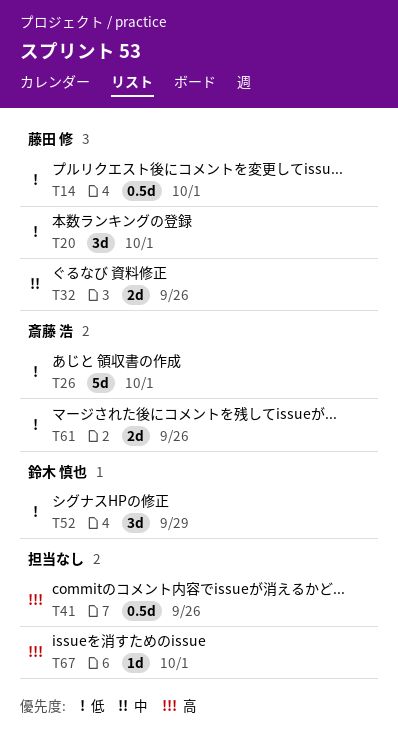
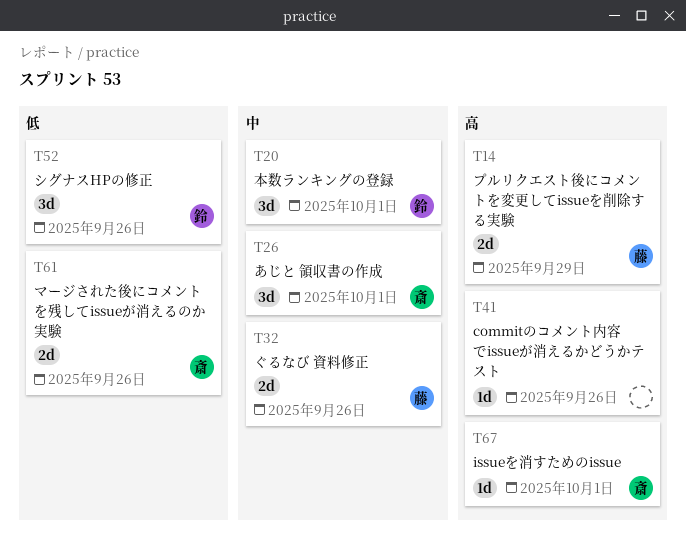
T14, priority: 低 -> 高
T14, estimate: 0.5d -> 2d
T14, due: Oct 1 -> Sep 29
T20, owner: 藤田 修 -> 鈴木 慎也
T20, priority: 低 -> 中
T26, priority: 低 -> 中
T26, estimate: 5d -> 3d
T41, estimate: 0.5d -> 1d
T52, due: Sep 29 -> Sep 26
T67, owner: none -> 斎藤 浩

